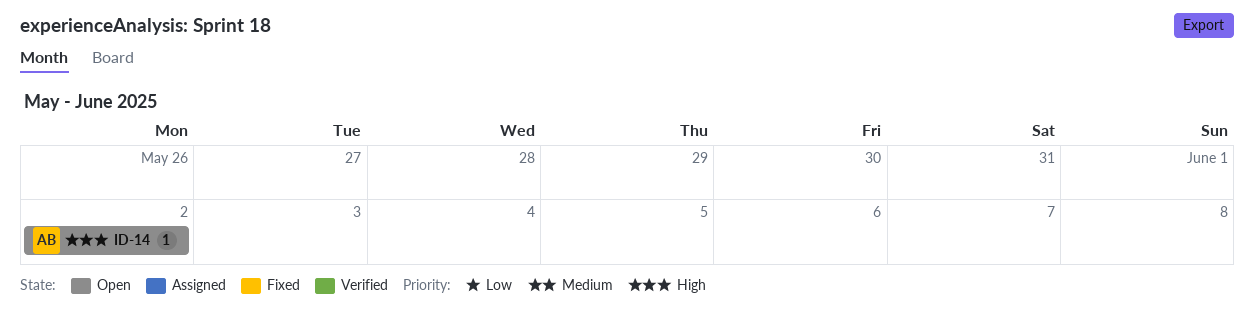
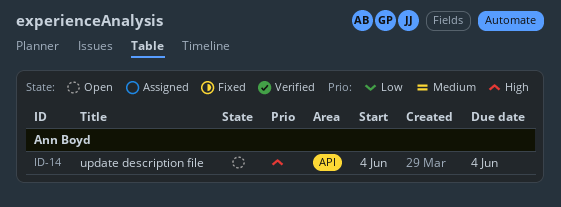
ID-14, start: Jun 2 -> Jun 4
ID-14, due: Jun 2 -> Jun 4

